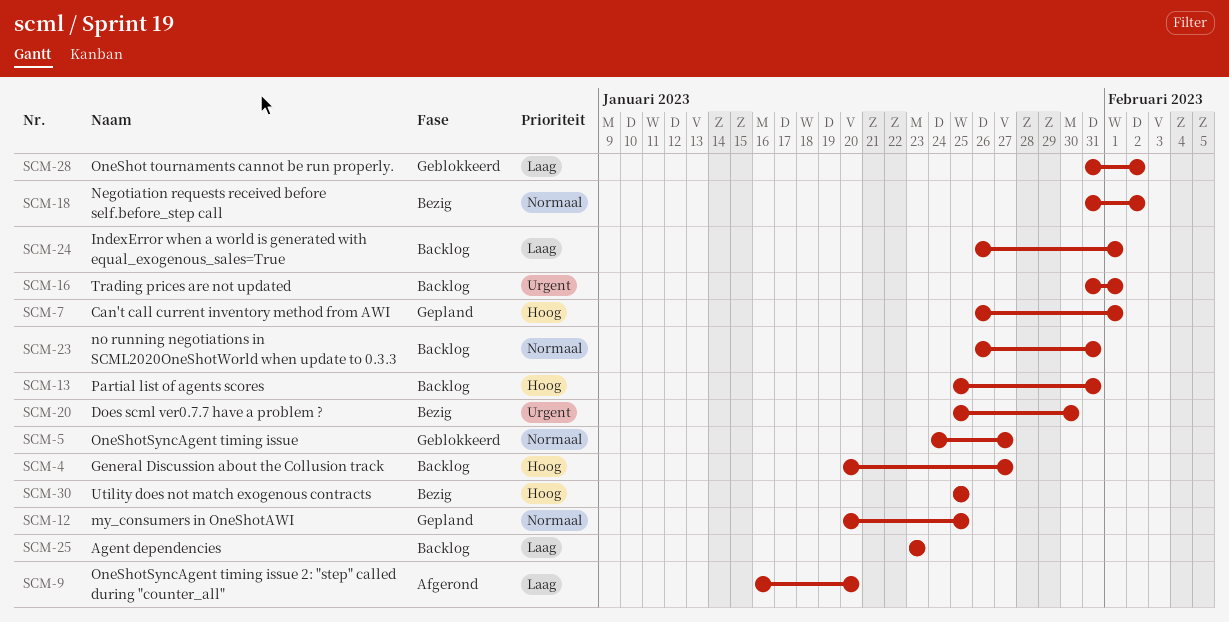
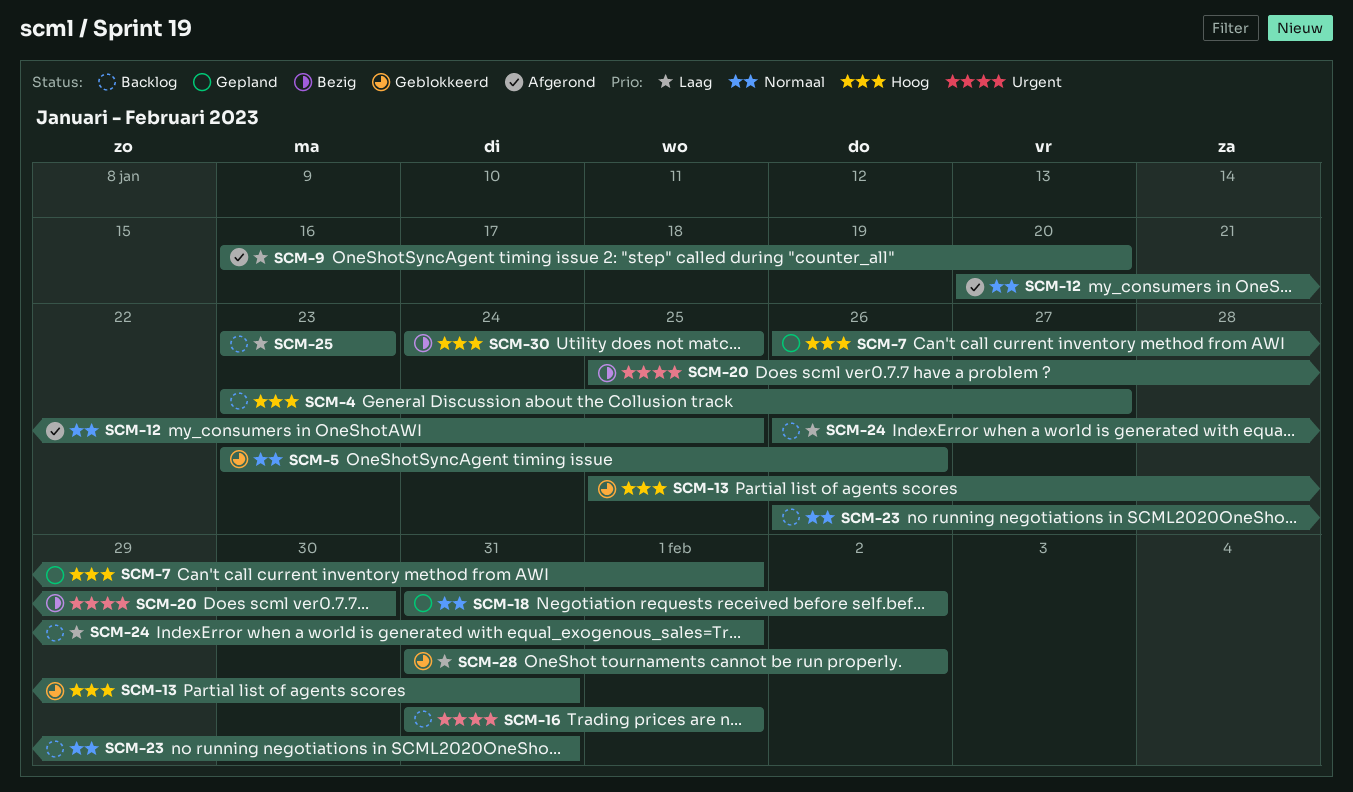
SCM-4, start: Jan 20 -> Jan 23
SCM-5, start: Jan 24 -> Jan 23
SCM-5, due: Jan 27 -> Jan 26
SCM-12, status: Gepland -> Afgerond
SCM-13, status: Backlog -> Geblokkeerd
SCM-18, status: Bezig -> Gepland
SCM-30, start: Jan 25 -> Jan 24

